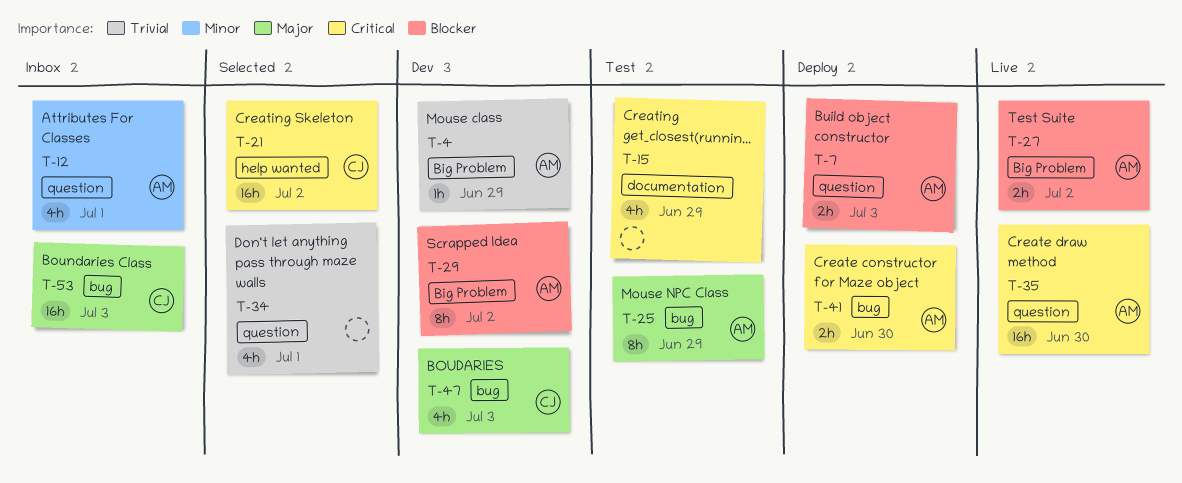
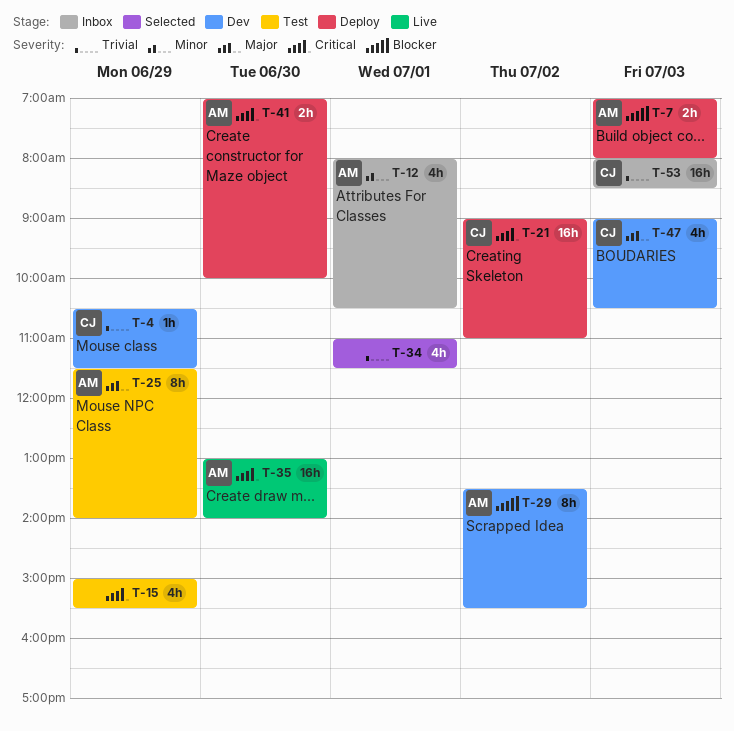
T-4, owner: AM -> CJ
T-21, status: Selected -> Deploy
T-27: present -> none
T-53, priority: Major -> Trivial

